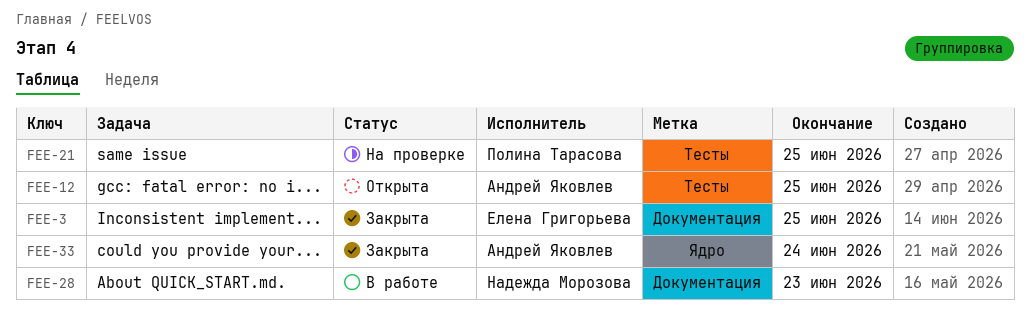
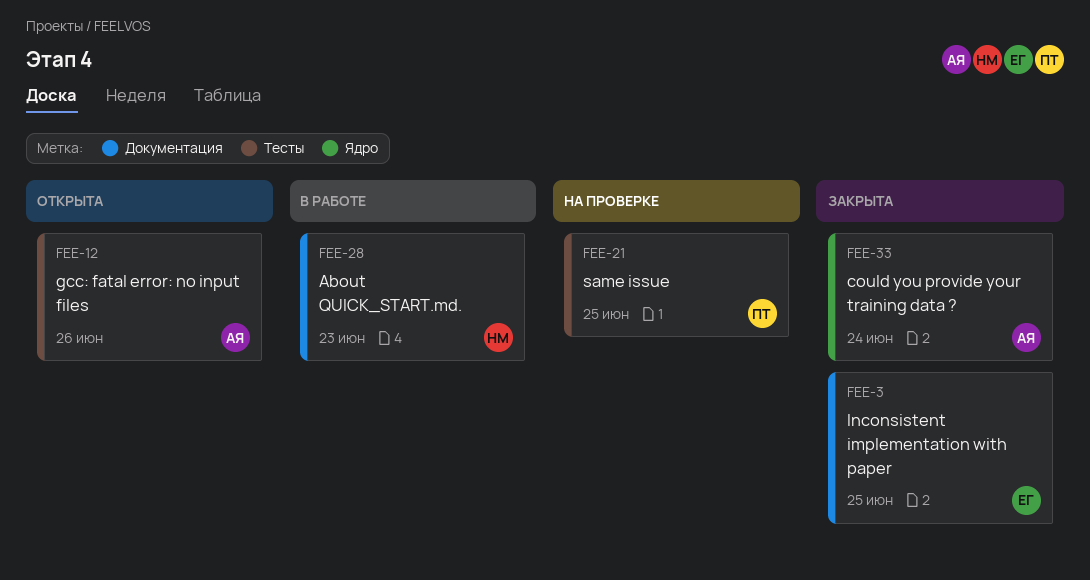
FEE-12, due: Jun 25 -> Jun 26

